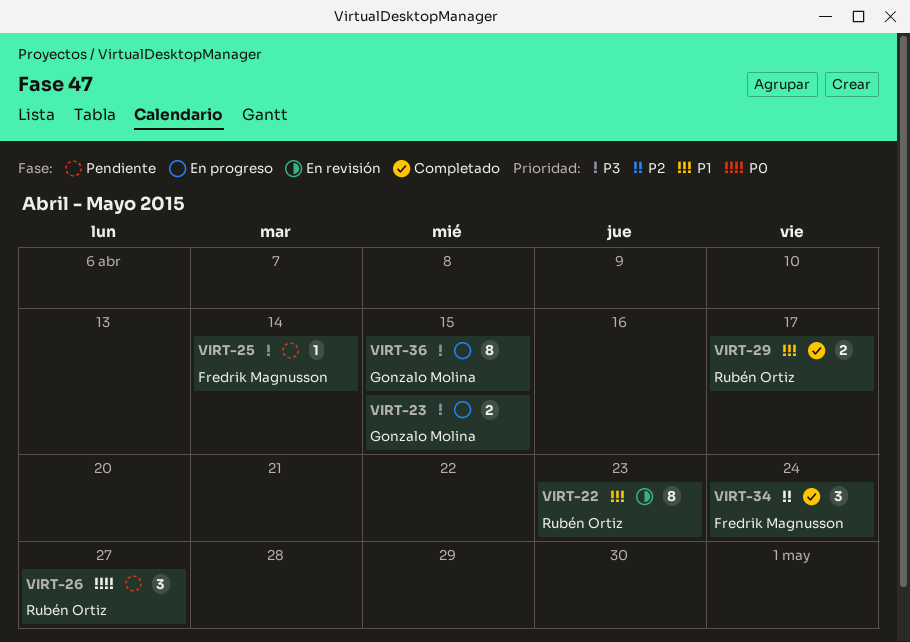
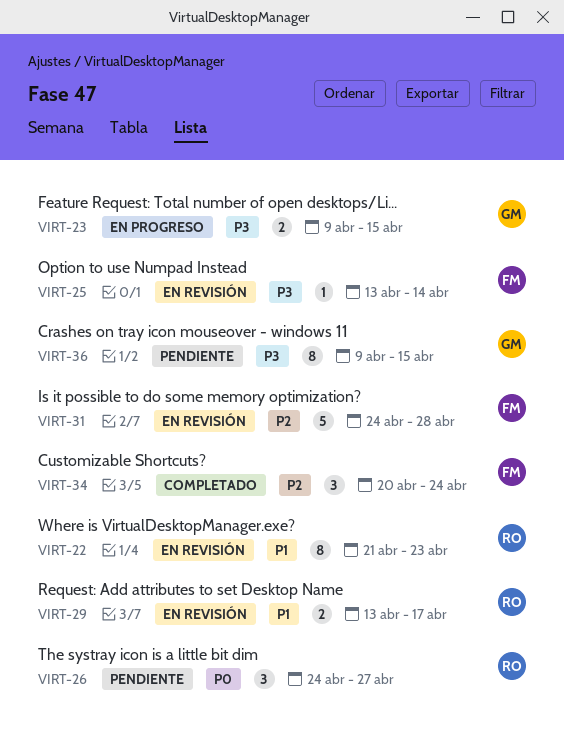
VIRT-25, status: Pendiente -> En revisión
VIRT-29, status: Completado -> En revisión
VIRT-31: none -> present
VIRT-36, status: En progreso -> Pendiente

